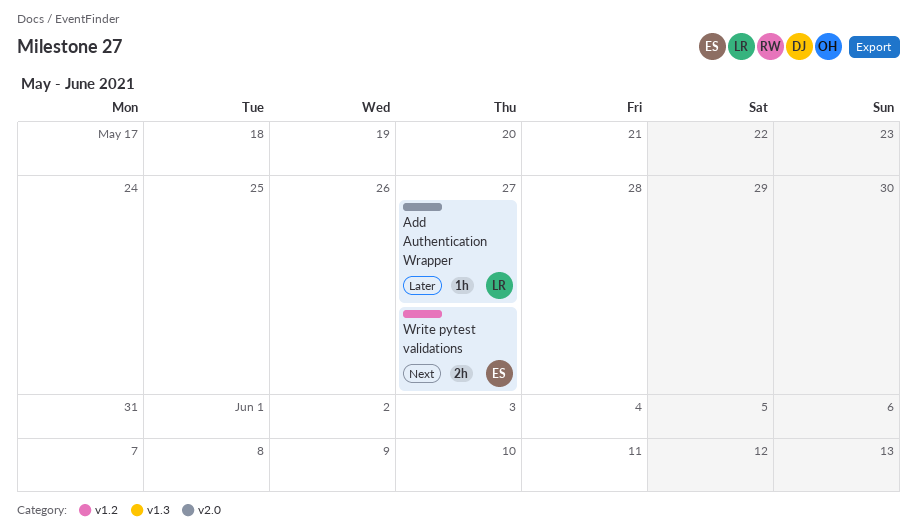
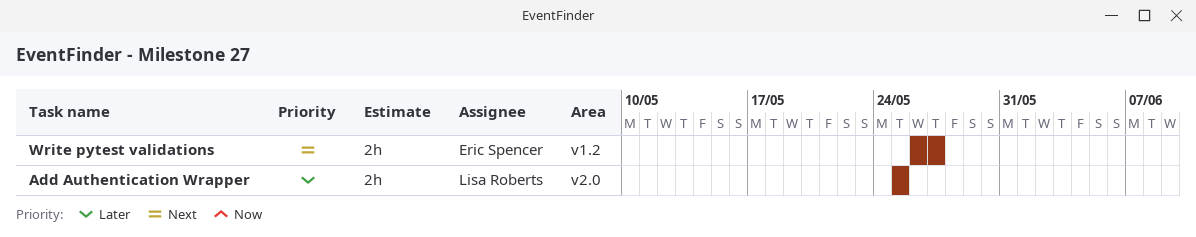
Add Authentication Wrapper, estimate: 1h -> 2h
Add Authentication Wrapper, due: May 27 -> May 25

